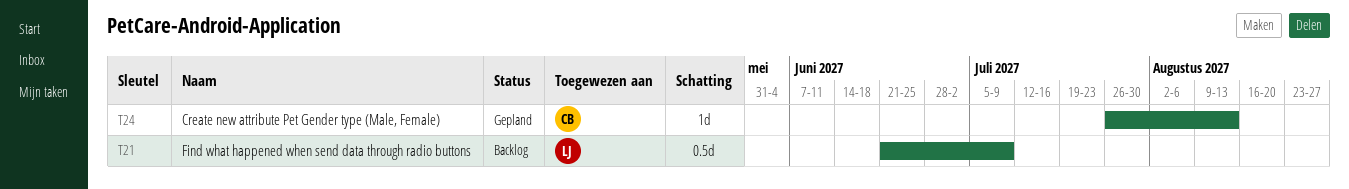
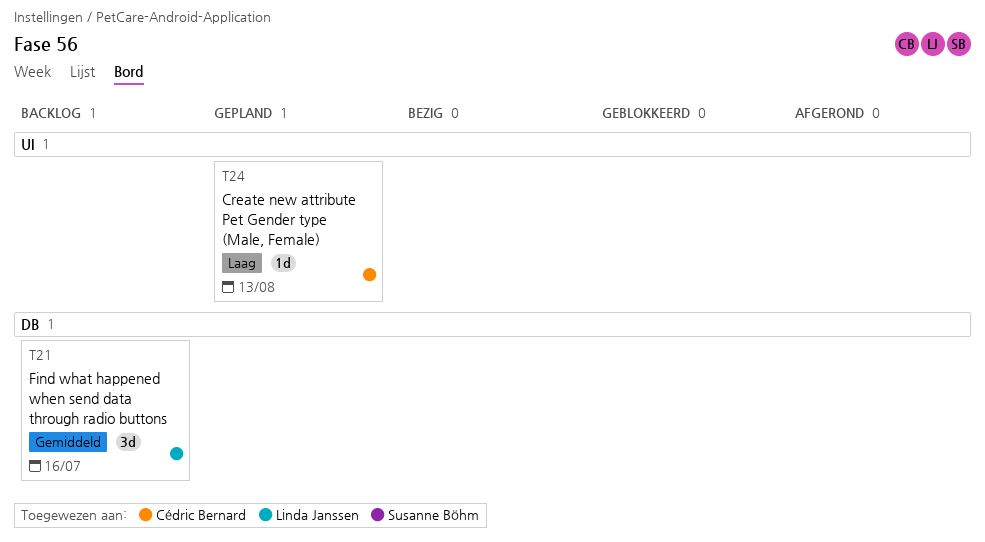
T21, estimate: 0.5d -> 3d
T21, due: Jul 9 -> Jul 16

